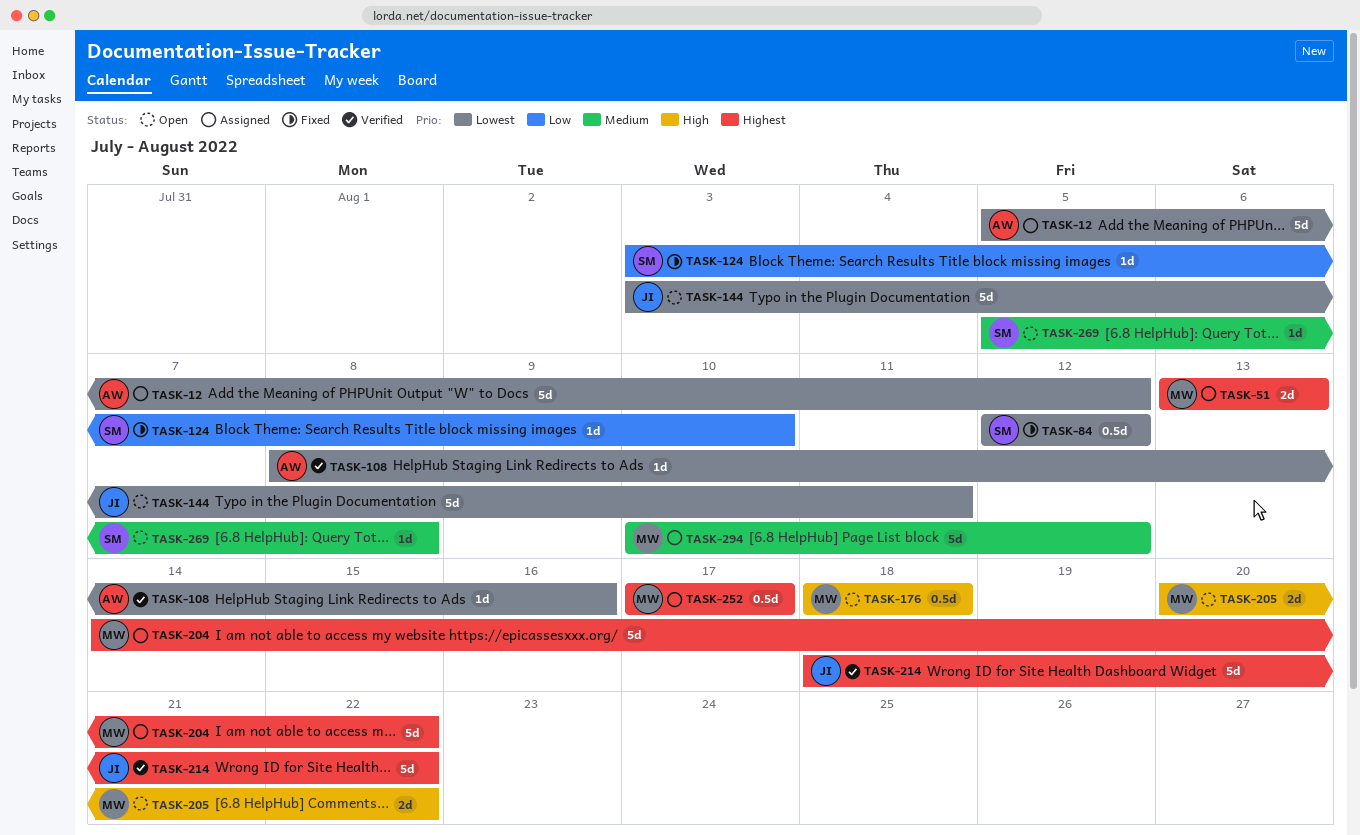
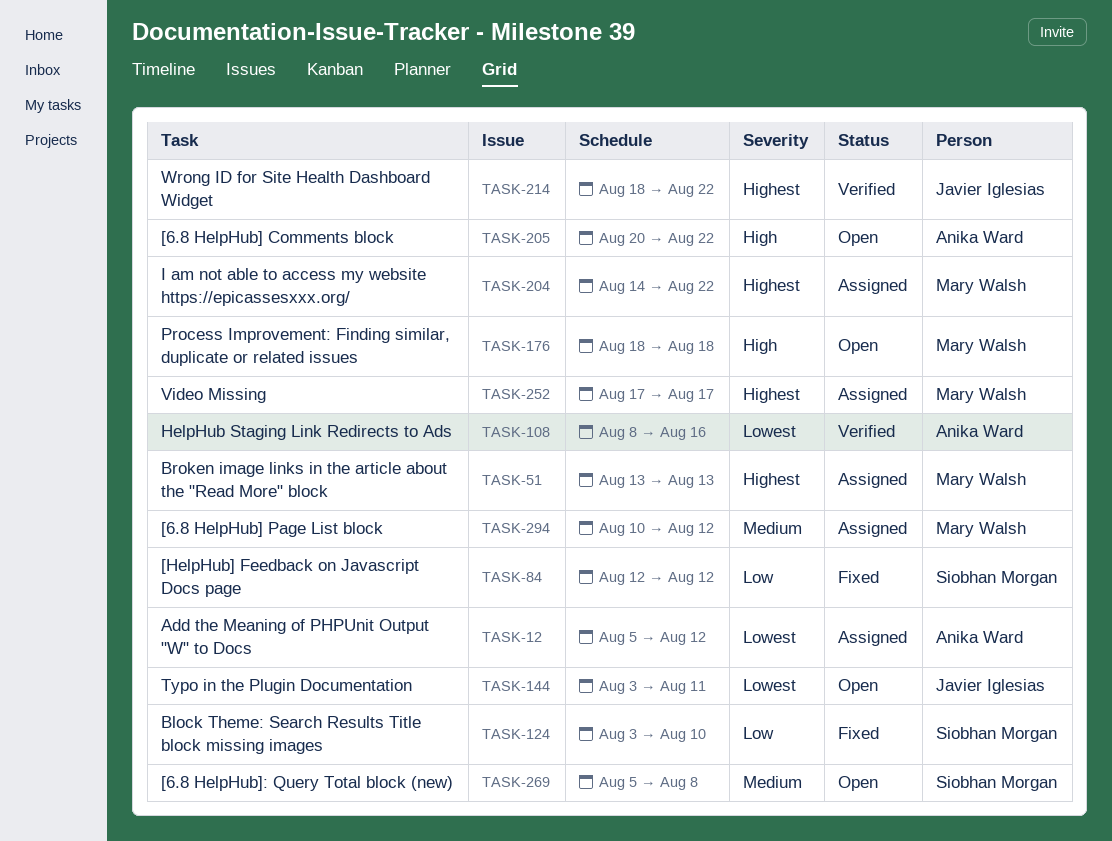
TASK-84, priority: Lowest -> Low
TASK-205, owner: Mary Walsh -> Anika Ward

